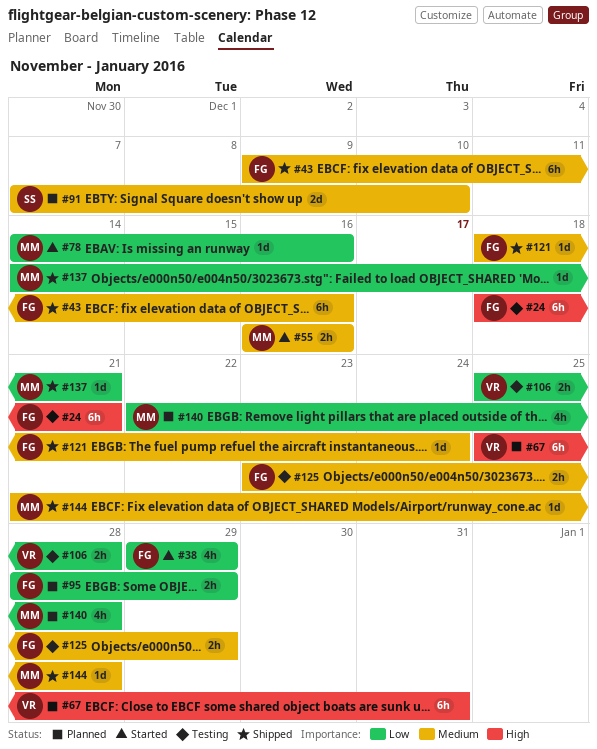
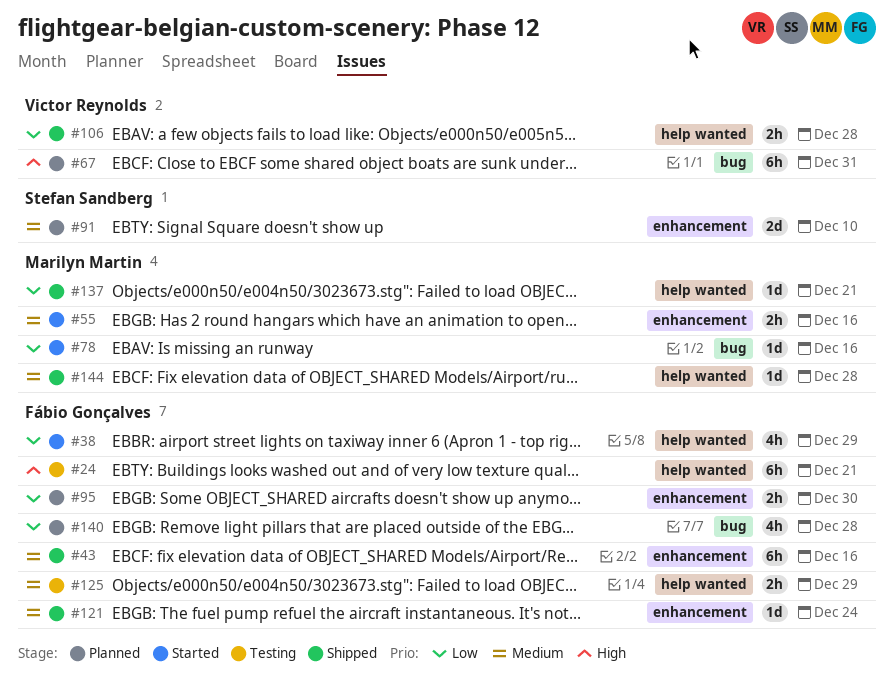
#95, due: Dec 29 -> Dec 30
#106, status: Testing -> Shipped
#140, owner: Marilyn Martin -> Fábio Gonçalves

